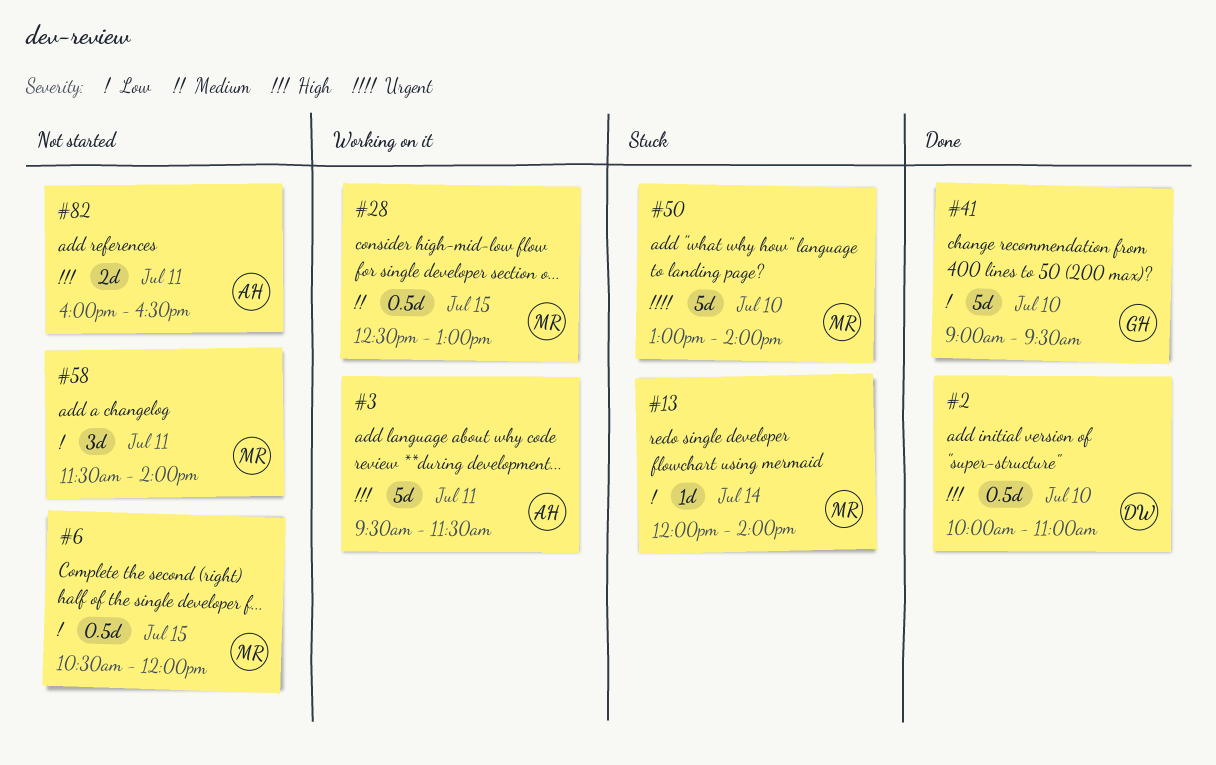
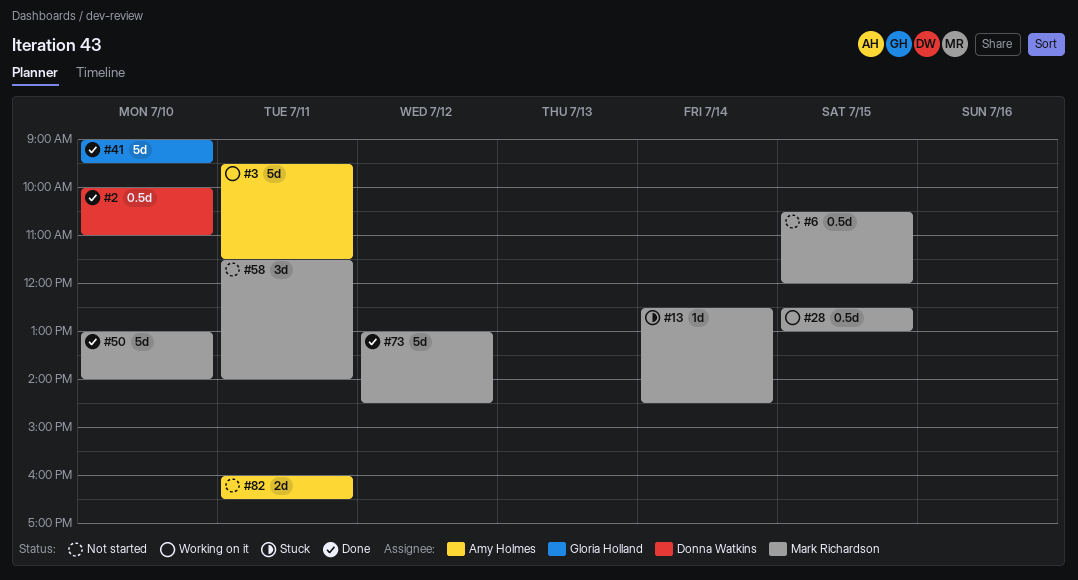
#13, begins: 12:00 -> 12:30
#13, ends: 14:00 -> 14:30
#50, status: Stuck -> Done
#73: none -> present

